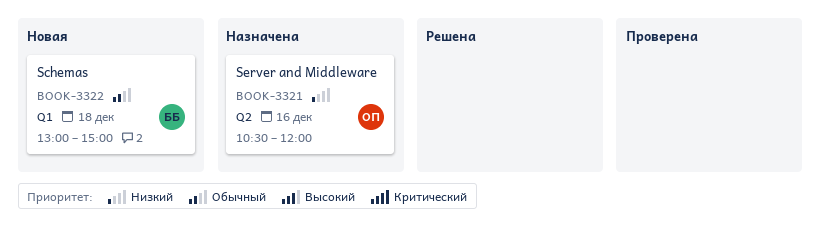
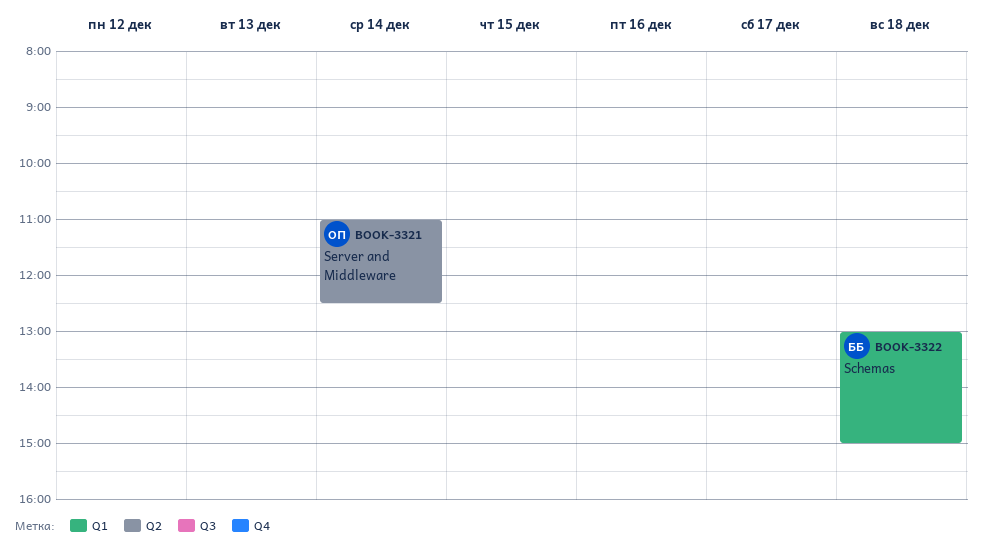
BOOK-3321, day: Dec 16 -> Dec 14
BOOK-3321, begins: 10:30 -> 11:00
BOOK-3321, ends: 12:00 -> 12:30

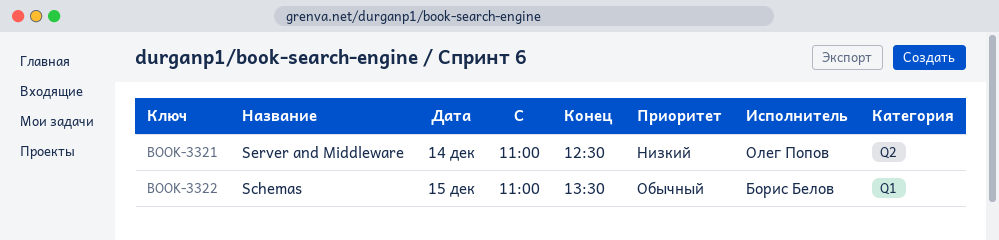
BOOK-3322, day: Dec 18 -> Dec 15
BOOK-3322, begins: 13:00 -> 11:00
BOOK-3322, ends: 15:00 -> 13:30

